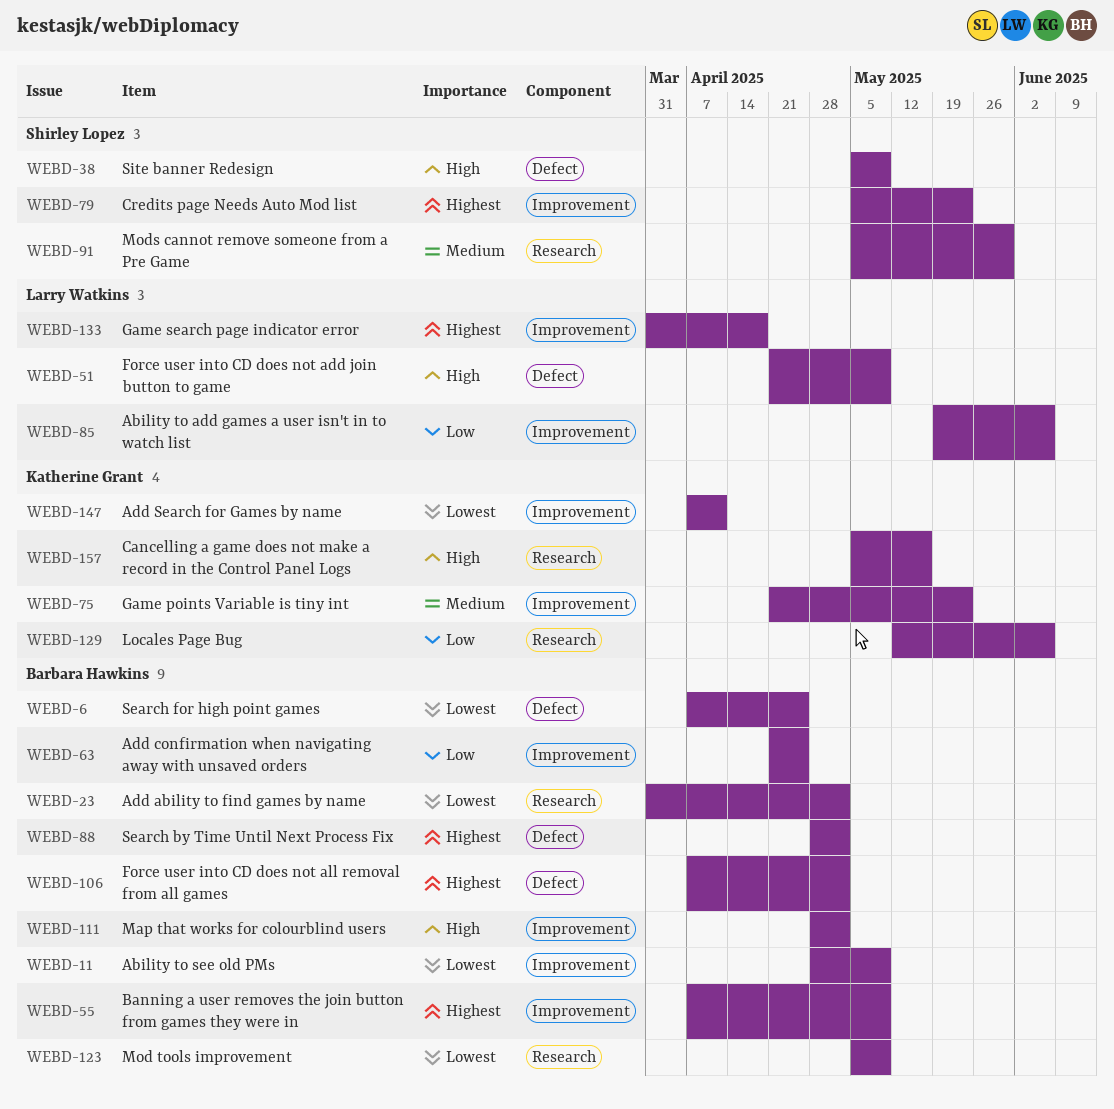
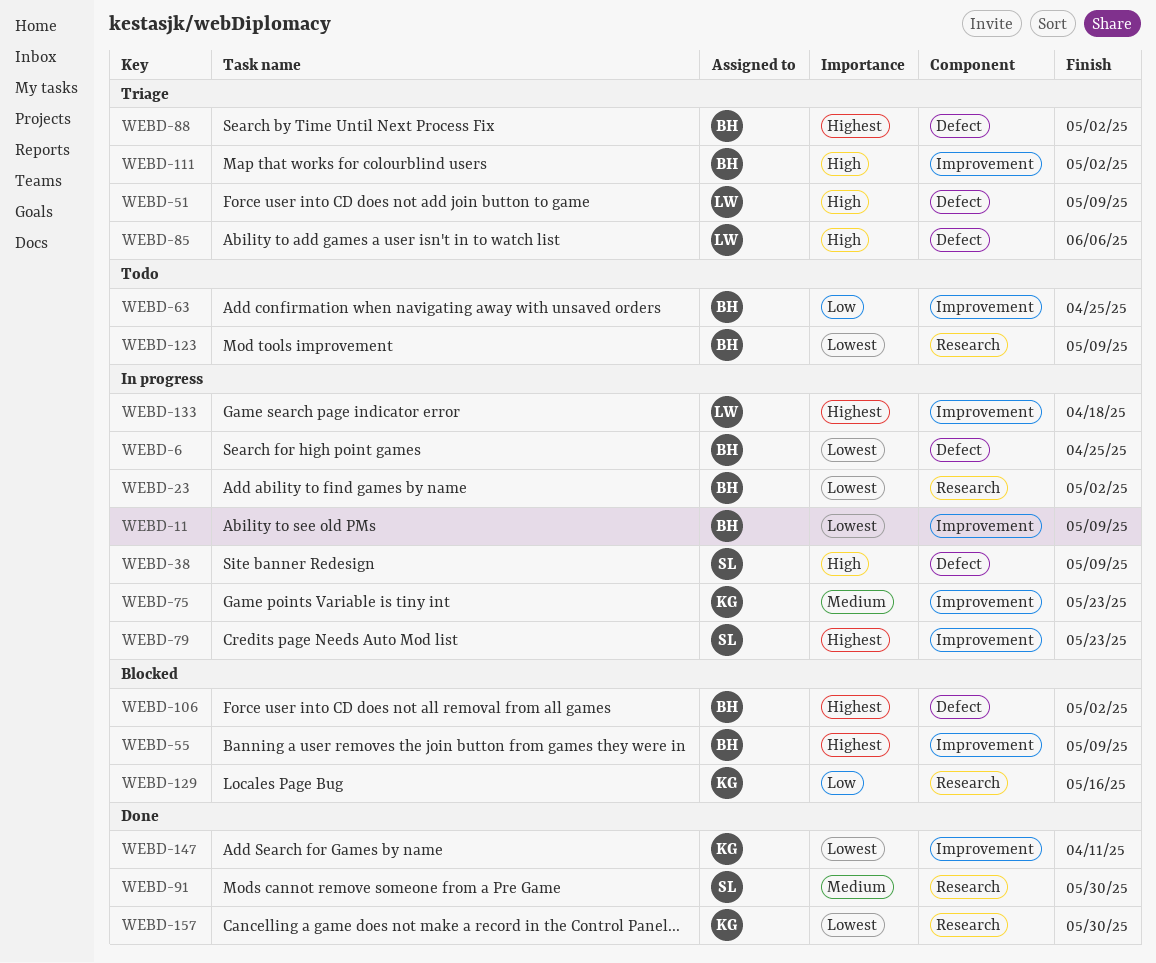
WEBD-85, priority: Low -> High
WEBD-85, label: Improvement -> Defect
WEBD-129, due: Jun 6 -> May 16
WEBD-157, priority: High -> Lowest
WEBD-157, due: May 16 -> May 30

